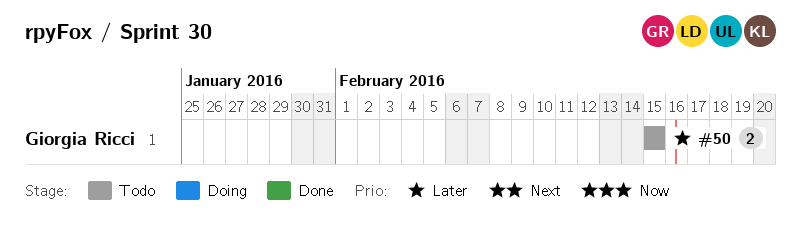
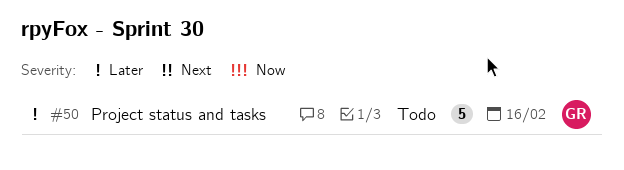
#50, estimate: 2 -> 5
#50, due: Feb 15 -> Feb 16

